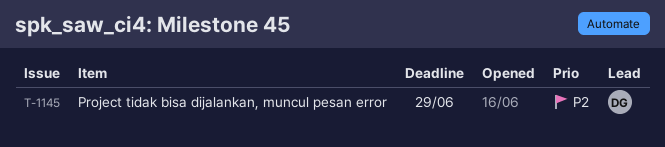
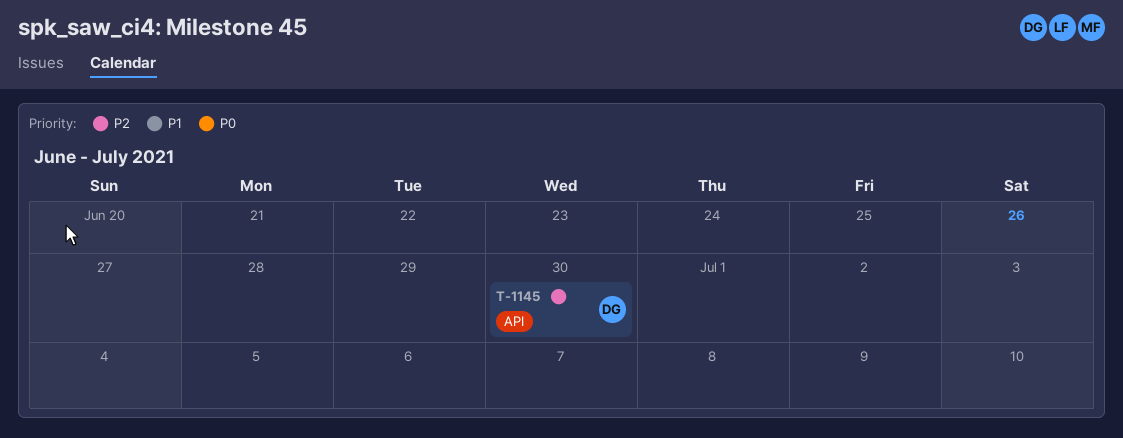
T-1145, due: Jun 29 -> Jun 30

